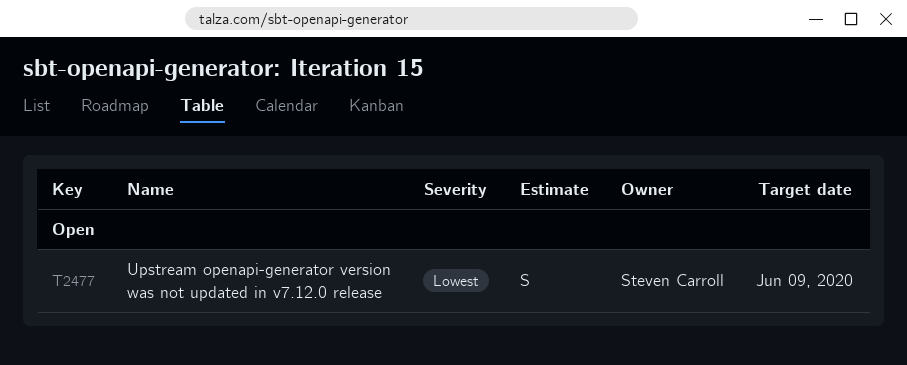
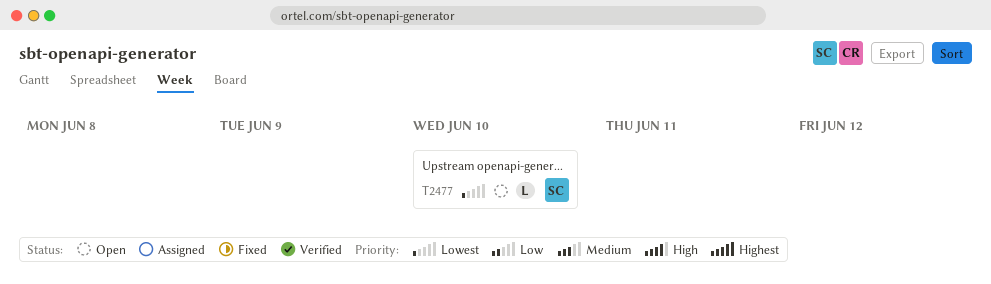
T2477, estimate: S -> L
T2477, due: Jun 9 -> Jun 10

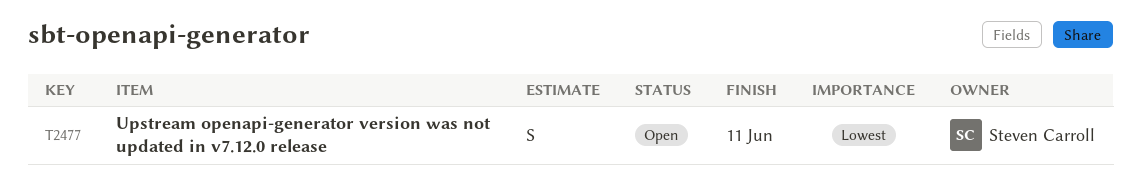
T2477, estimate: L -> S
T2477, due: Jun 10 -> Jun 11

